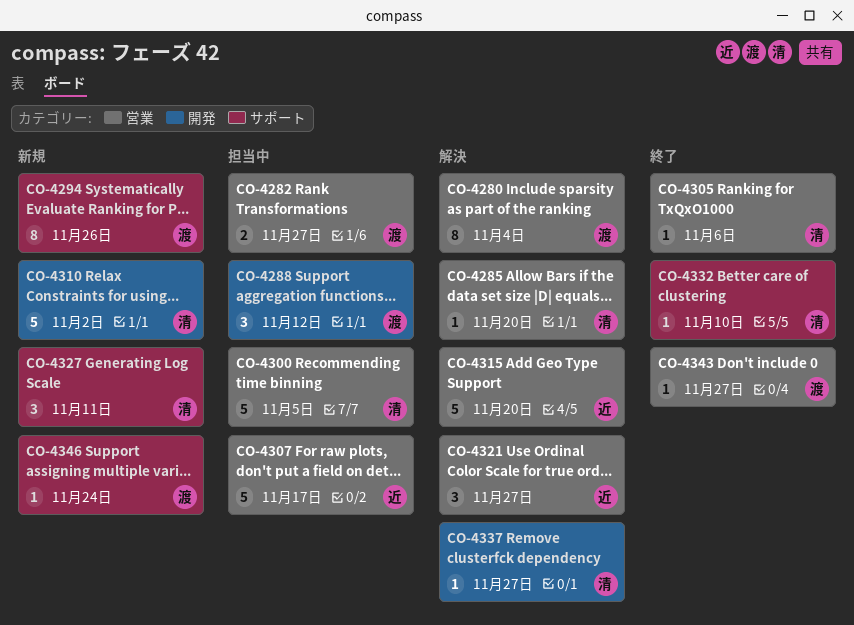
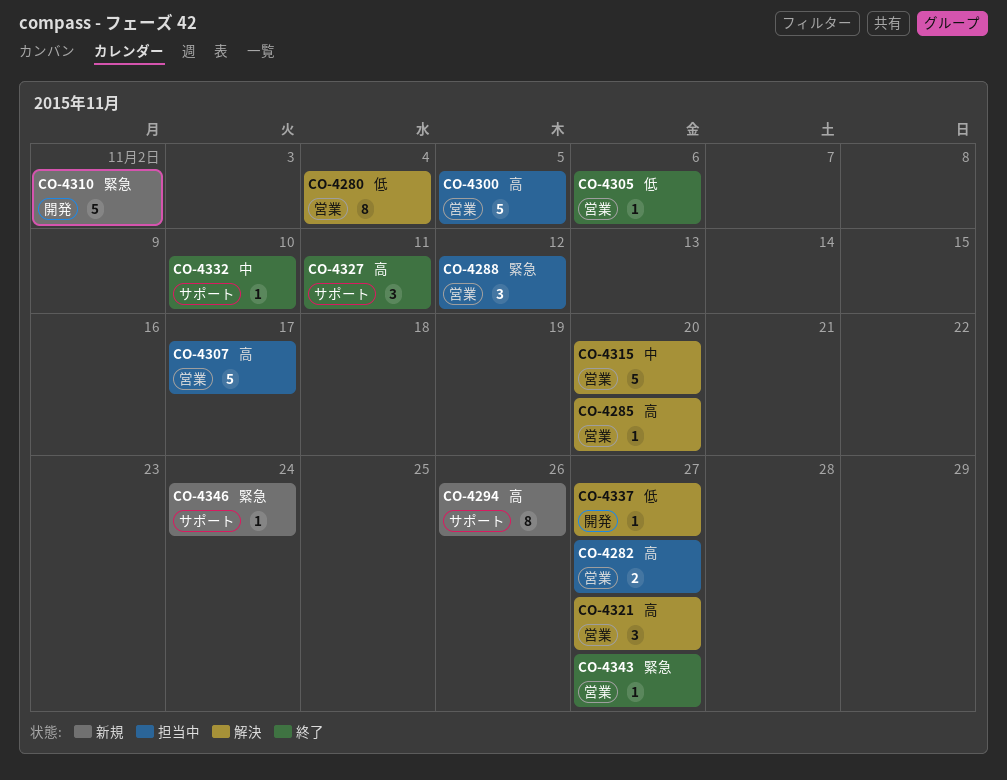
CO-4288, label: 開発 -> 営業
CO-4327, status: 新規 -> 終了

